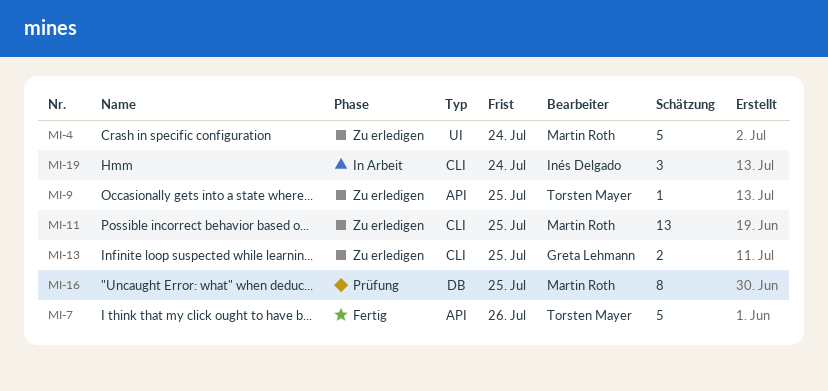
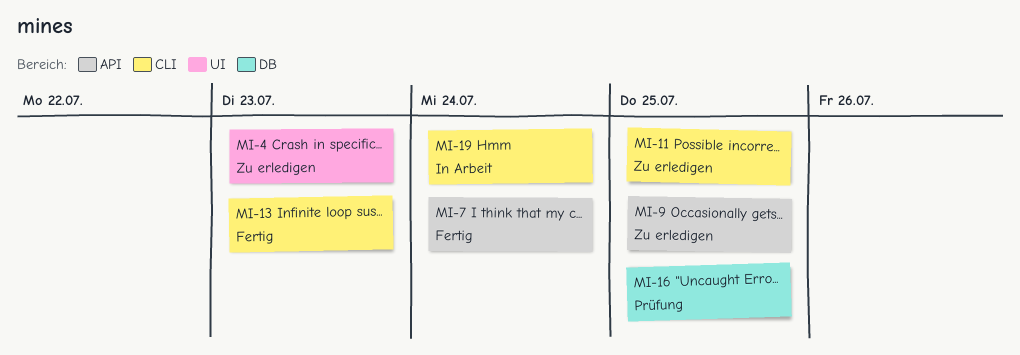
MI-4, due: Jul 24 -> Jul 23
MI-7, due: Jul 26 -> Jul 24
MI-13, status: Zu erledigen -> Fertig
MI-13, due: Jul 25 -> Jul 23

